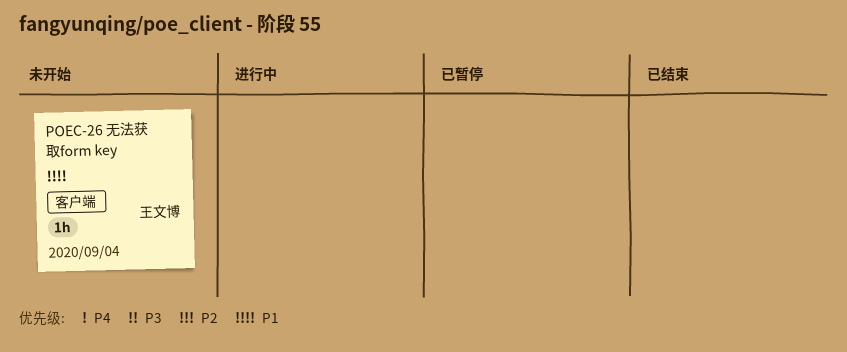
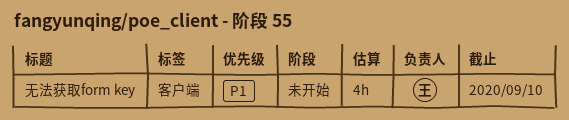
无法获取form key, estimate: 1h -> 4h
无法获取form key, due: Sep 4 -> Sep 10

